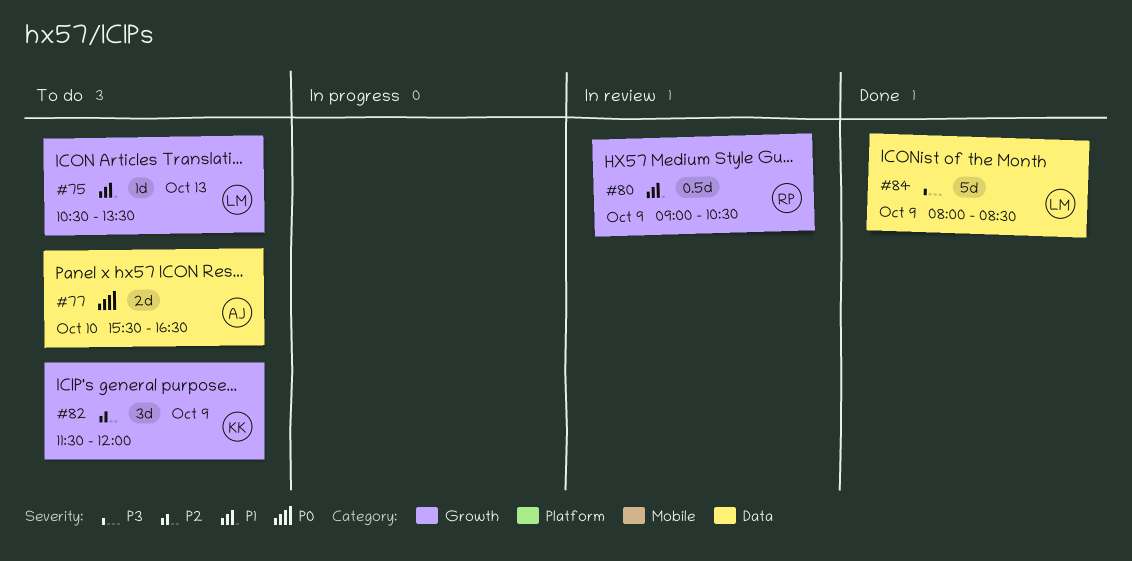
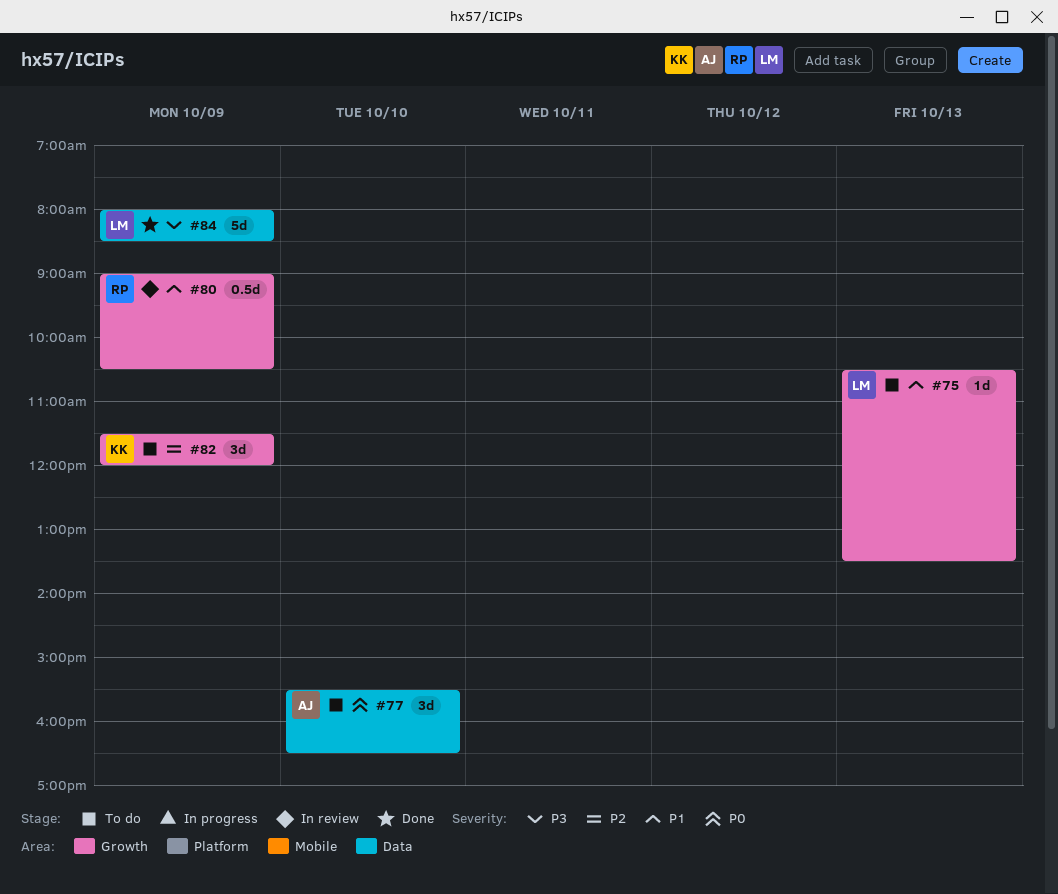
#77, estimate: 2d -> 3d

